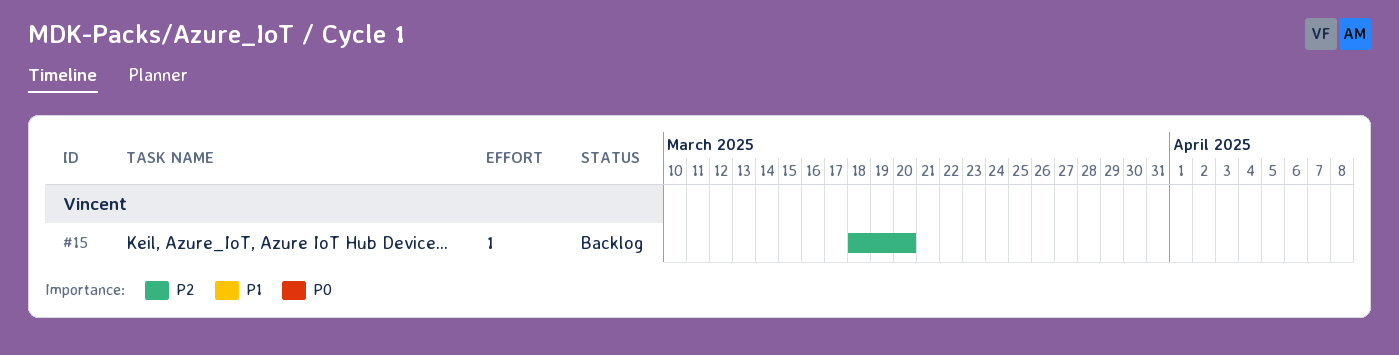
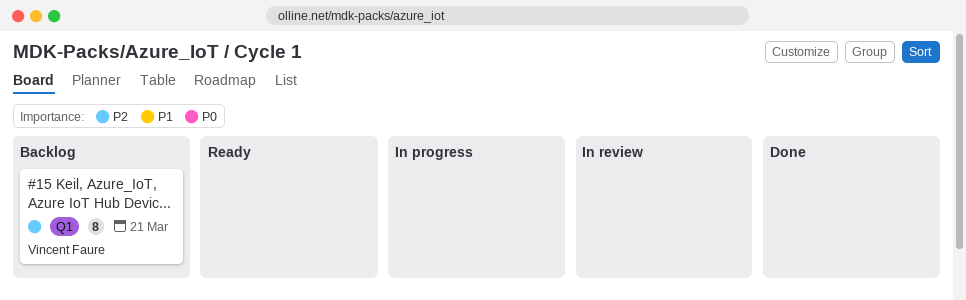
#15, estimate: 1 -> 8
#15, due: Mar 20 -> Mar 21

